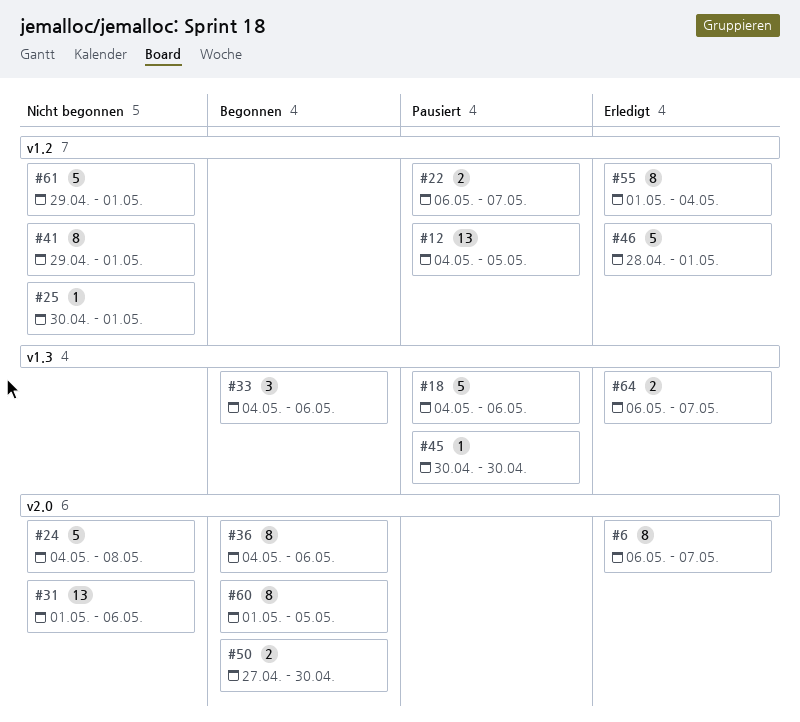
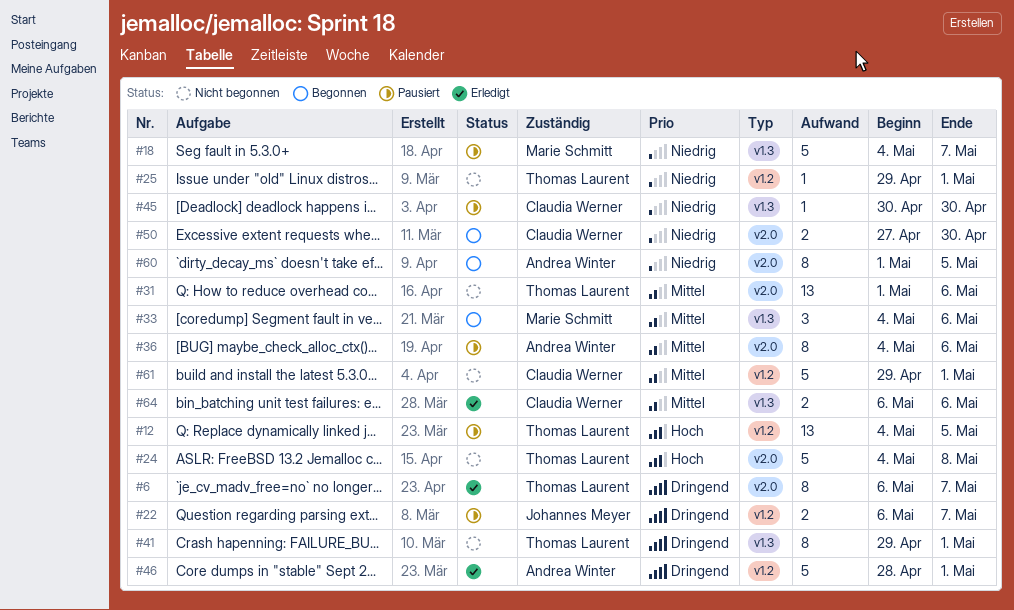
#18, due: May 6 -> May 7
#25, start: Apr 30 -> Apr 29
#36, status: Begonnen -> Pausiert
#41, label: v1.2 -> v1.3
#55: present -> none
#64, due: May 7 -> May 6

